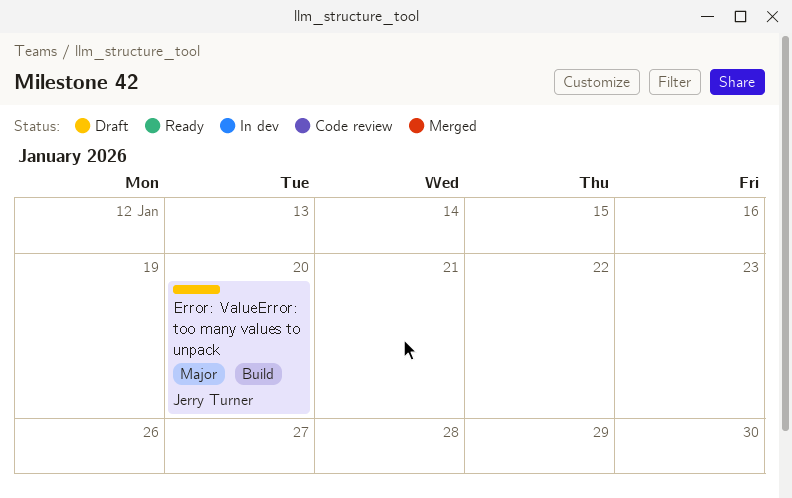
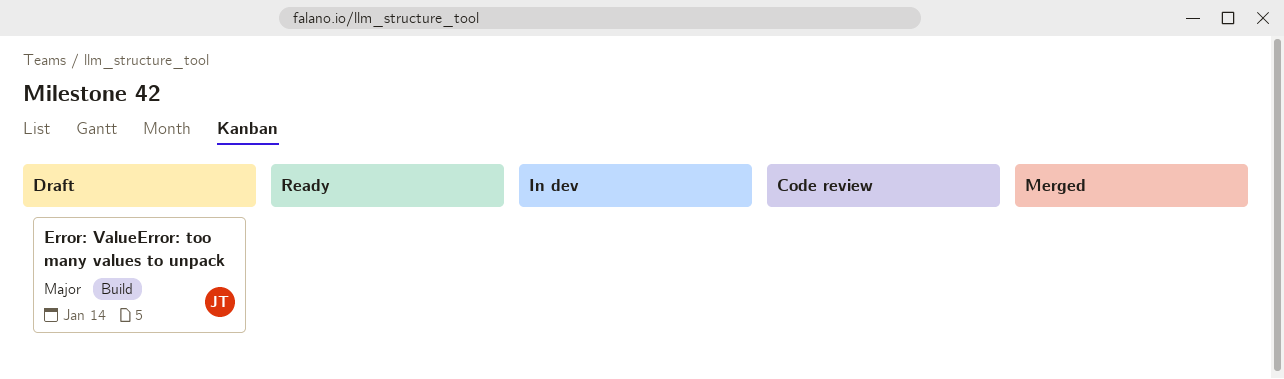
Error: ValueError: too many values to unpack, due: Jan 20 -> Jan 14

